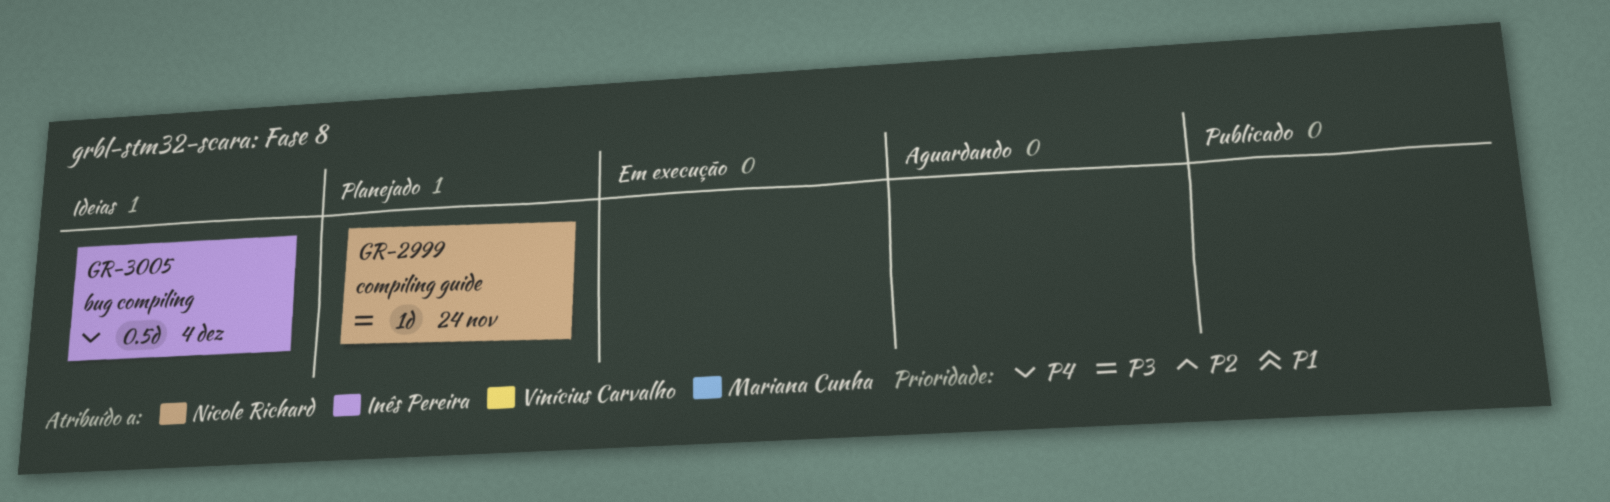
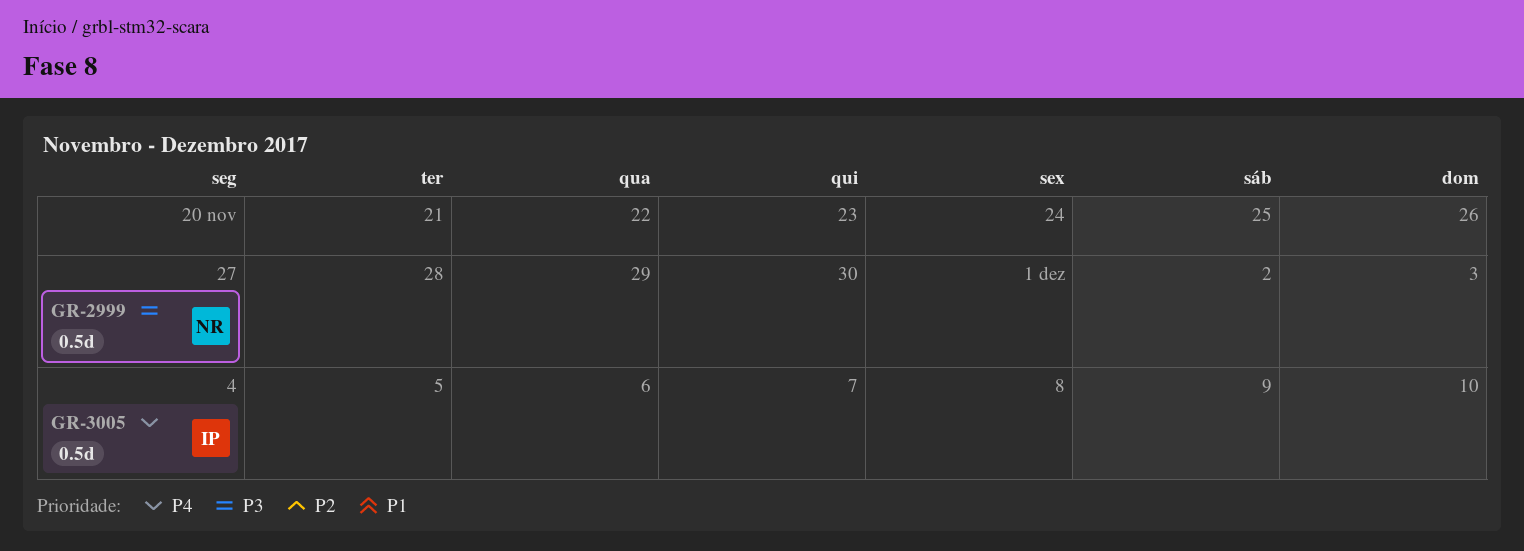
GR-2999, estimate: 1d -> 0.5d
GR-2999, due: Nov 24 -> Nov 27

